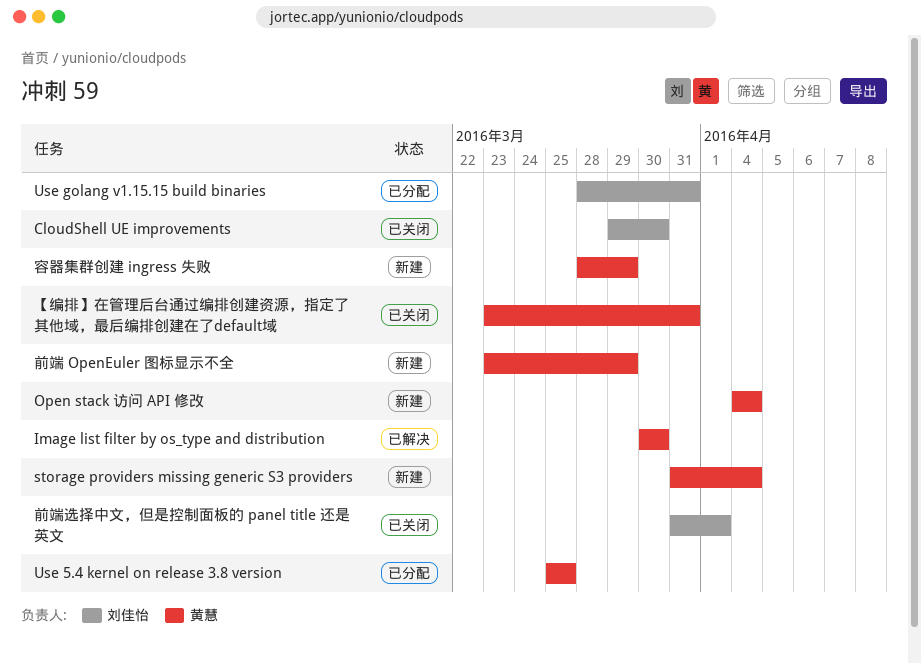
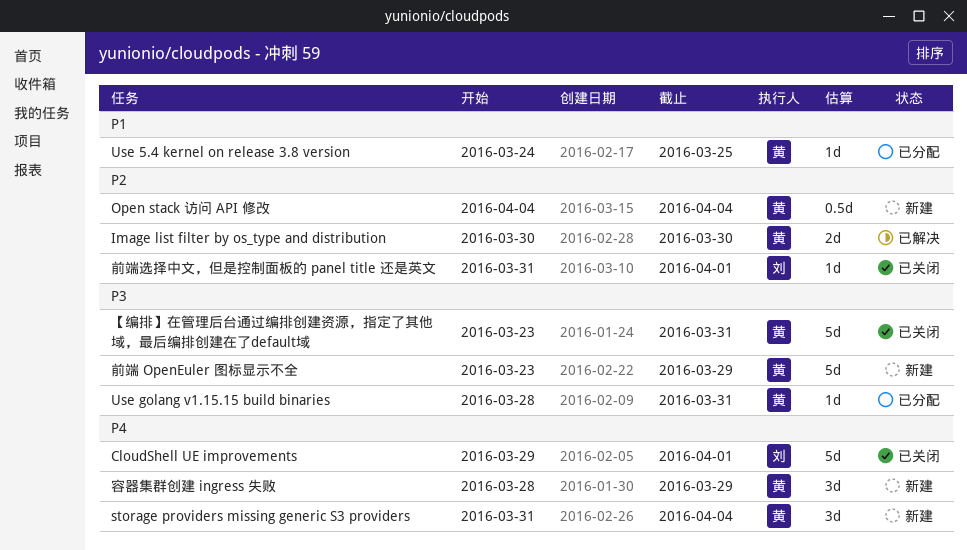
CloudShell UE improvements, due: Mar 30 -> Apr 1
Use 5.4 kernel on release 3.8 version, start: Mar 25 -> Mar 24
Use golang v1.15.15 build binaries, owner: 刘佳怡 -> 黄慧

